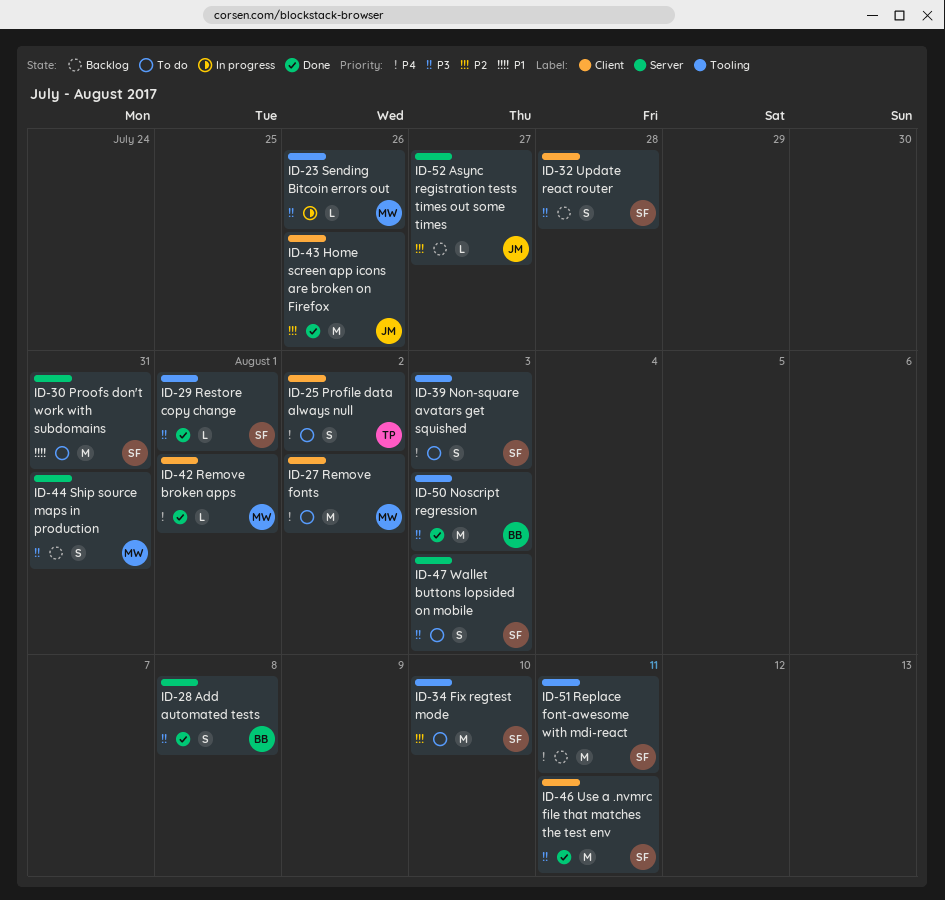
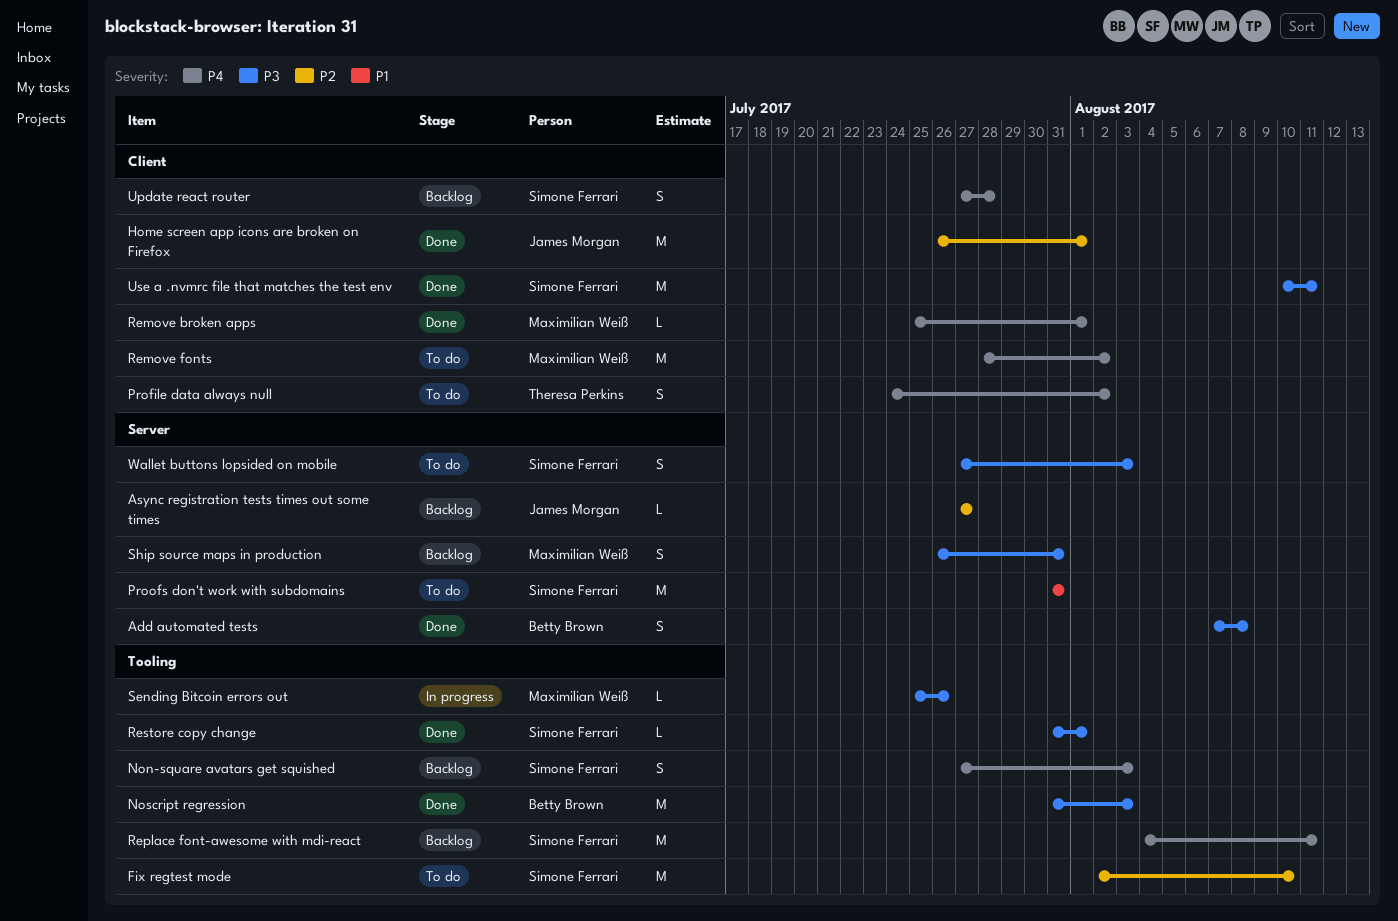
Home screen app icons are broken on Firefox, due: Jul 26 -> Aug 1
Non-square avatars get squished, status: To do -> Backlog
Update react router, priority: P3 -> P4

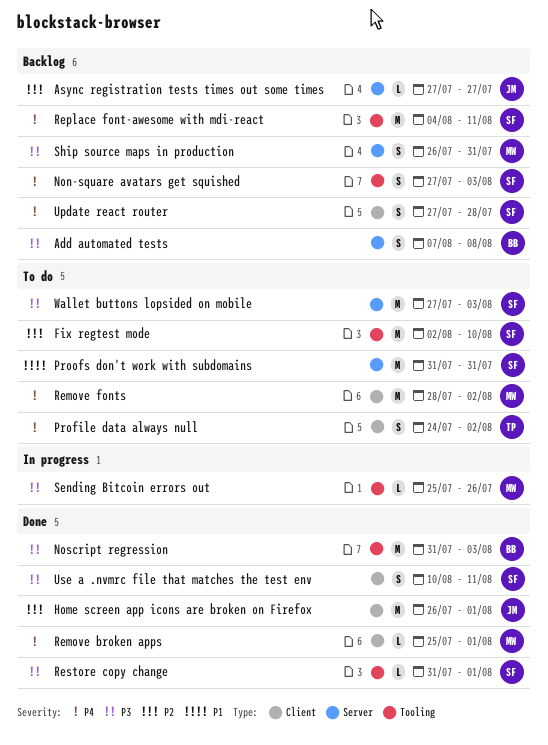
Add automated tests, status: Done -> Backlog
Use a .nvmrc file that matches the test env, estimate: M -> S
Wallet buttons lopsided on mobile, estimate: S -> M

